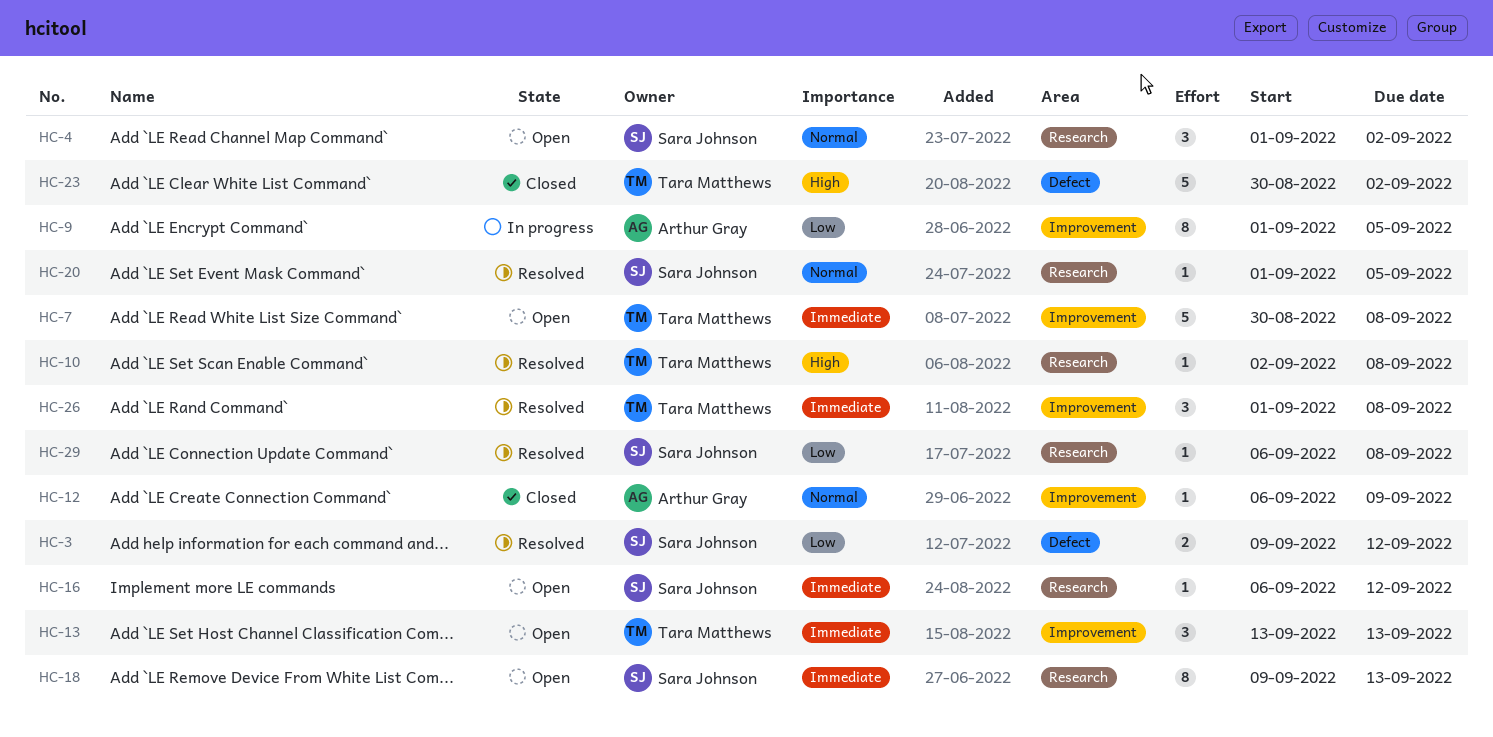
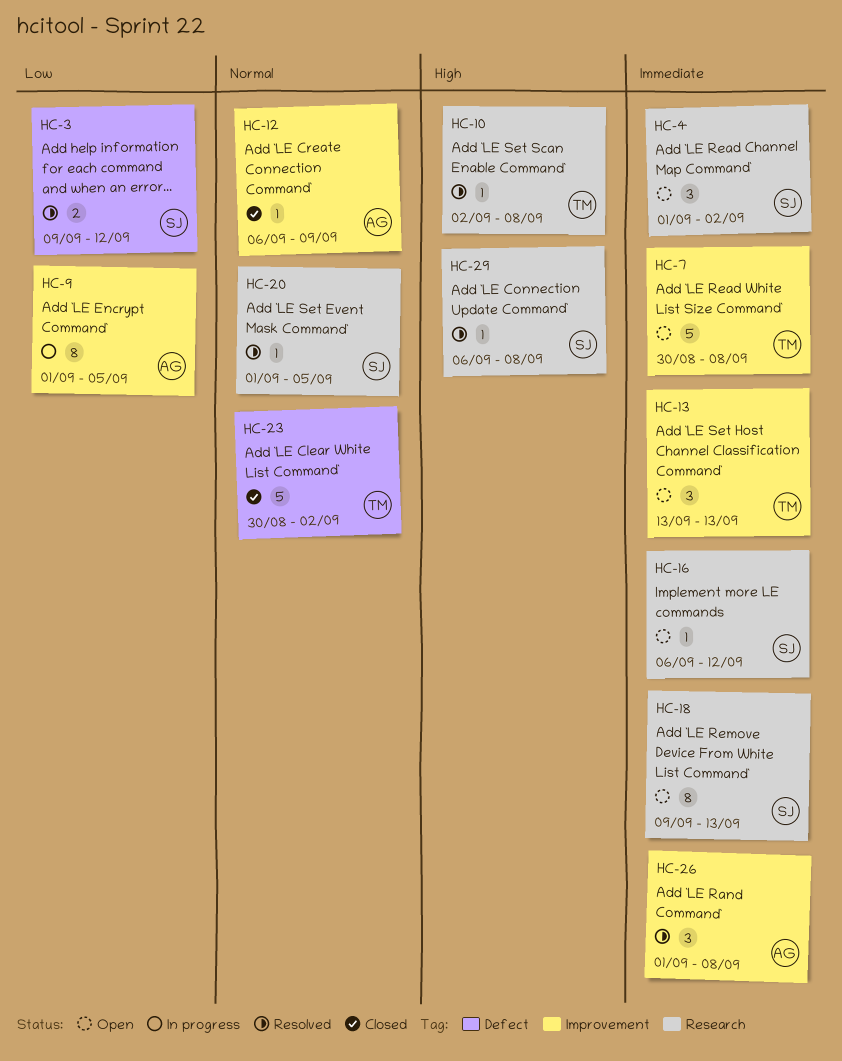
HC-4, priority: Normal -> Immediate
HC-23, priority: High -> Normal
HC-26, owner: Tara Matthews -> Arthur Gray
HC-29, priority: Low -> High

